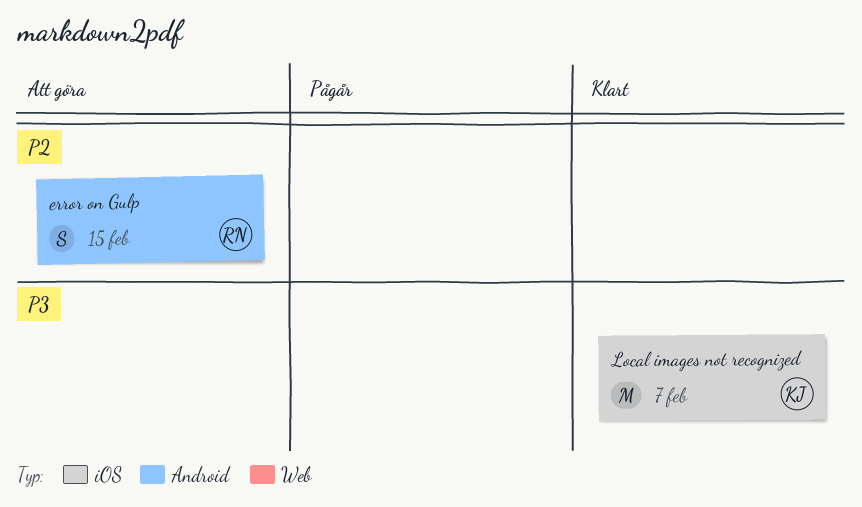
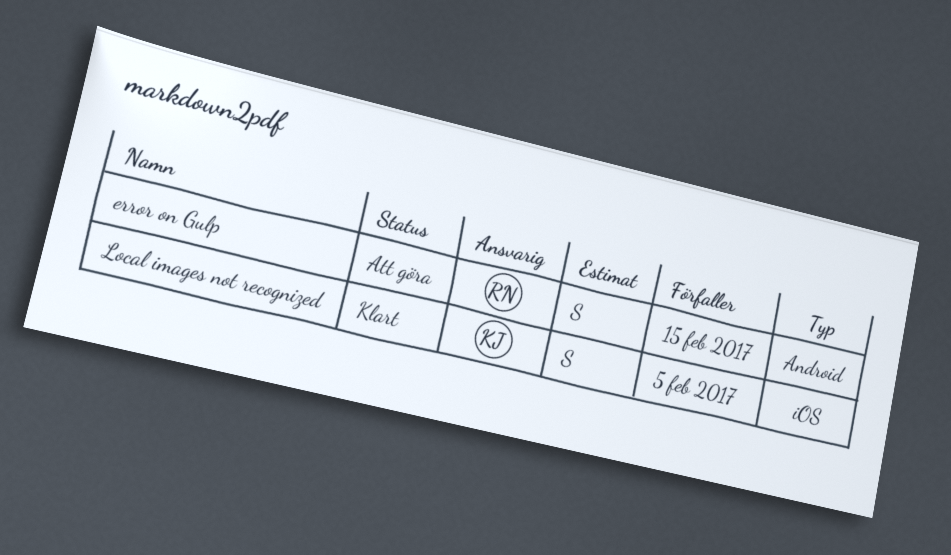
Local images not recognized, estimate: M -> S
Local images not recognized, due: Feb 7 -> Feb 5

